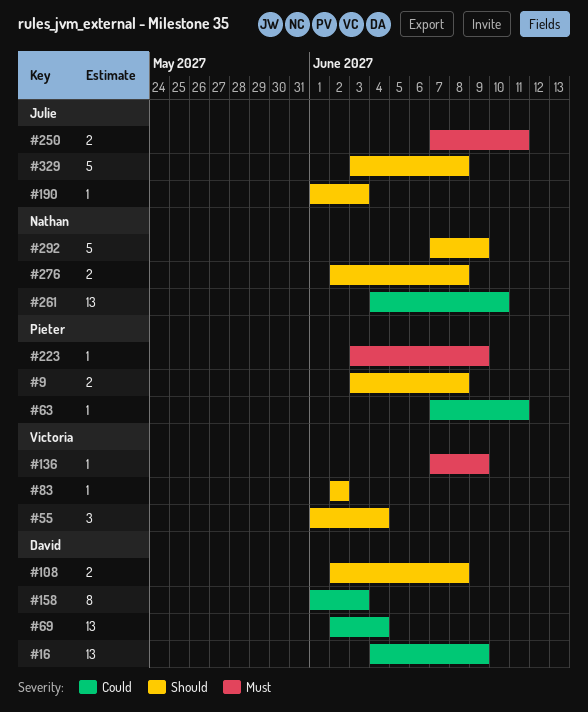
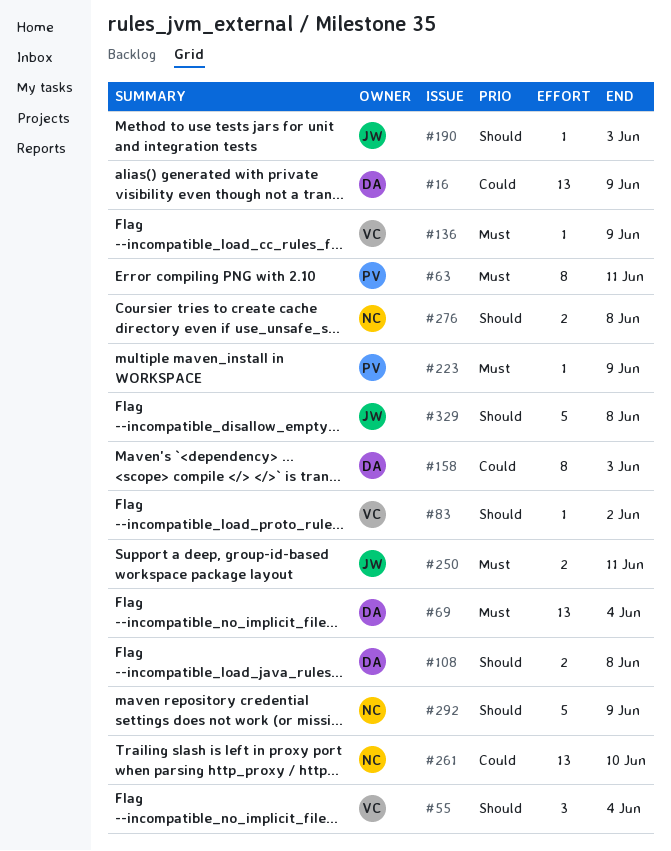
#9: present -> none
#63, priority: Could -> Must
#63, estimate: 1 -> 8
#69, priority: Could -> Must

